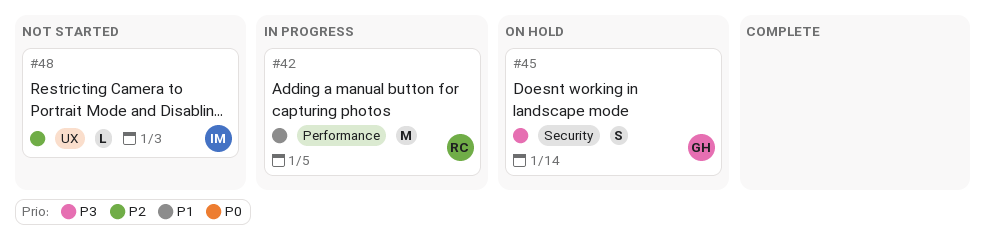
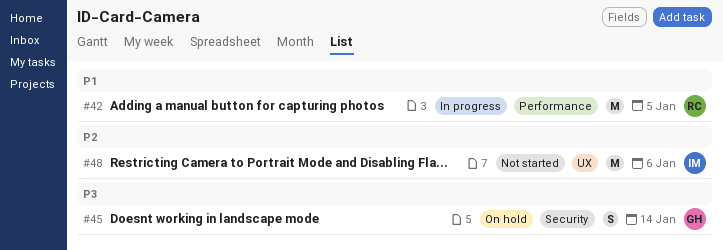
#48, estimate: L -> M
#48, due: Jan 3 -> Jan 6

